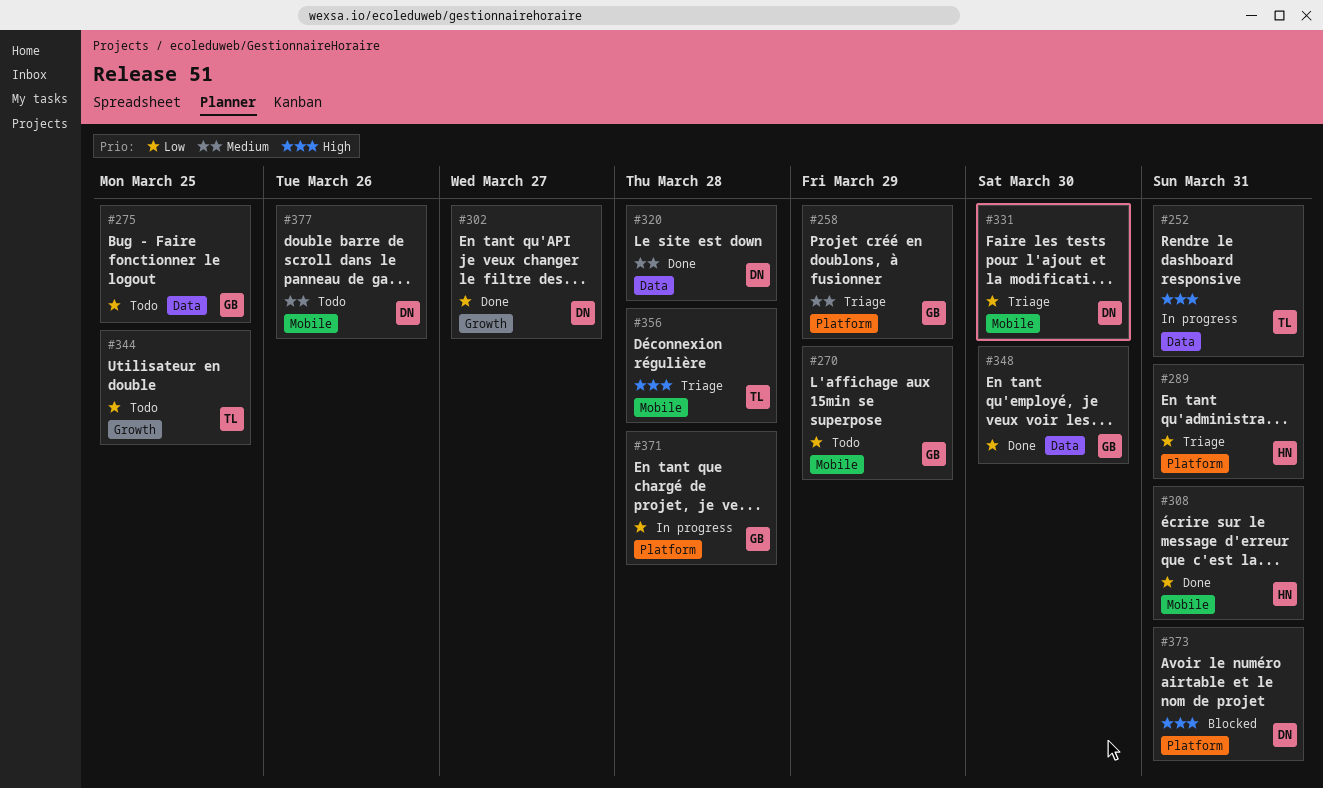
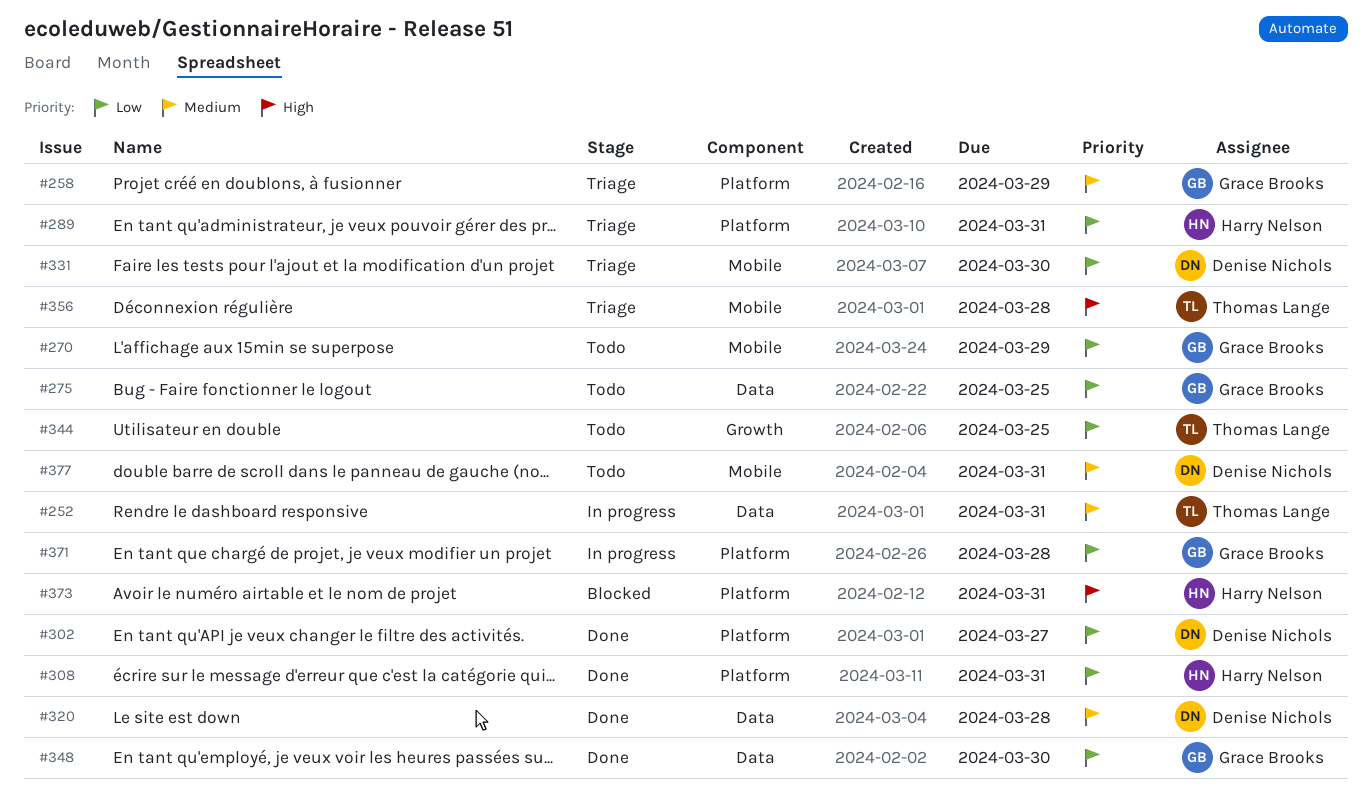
#252, priority: High -> Medium
#302, label: Growth -> Platform
#308, label: Mobile -> Platform
#373, owner: Denise Nichols -> Harry Nelson
#377, due: Mar 26 -> Mar 31

